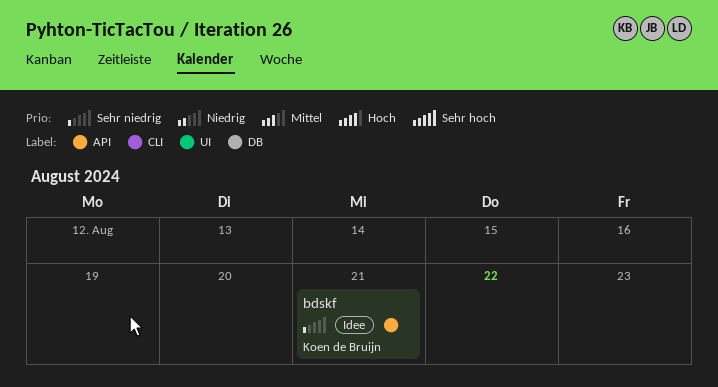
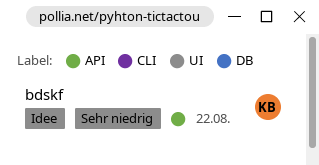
bdskf, due: Aug 21 -> Aug 22

